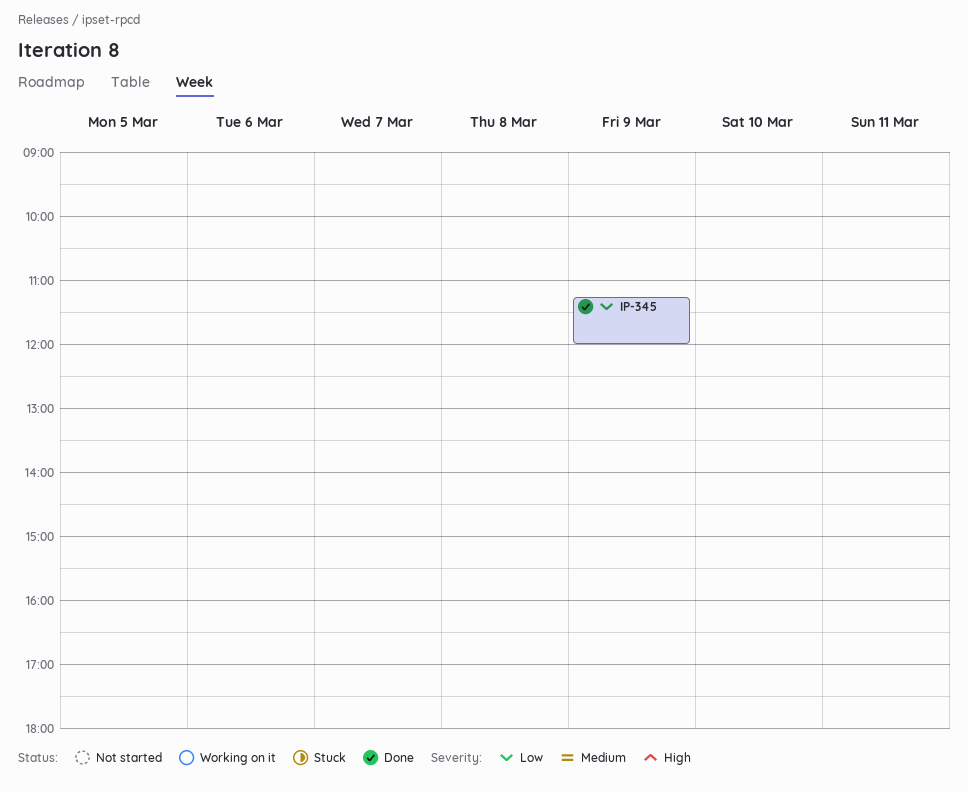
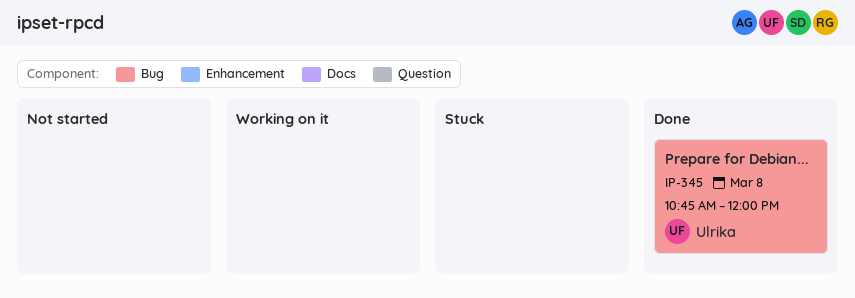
IP-345, day: Mar 9 -> Mar 8
IP-345, begins: 11:15 -> 10:45

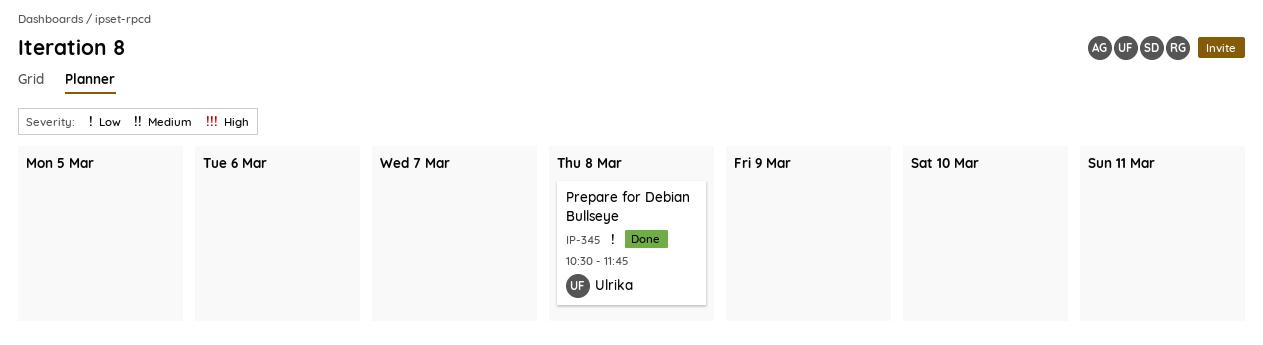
IP-345, begins: 10:45 -> 10:30
IP-345, ends: 12:00 -> 11:45

